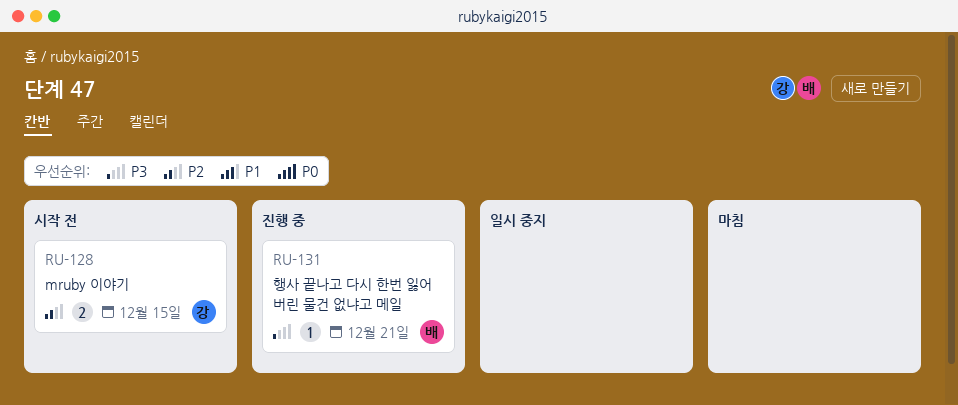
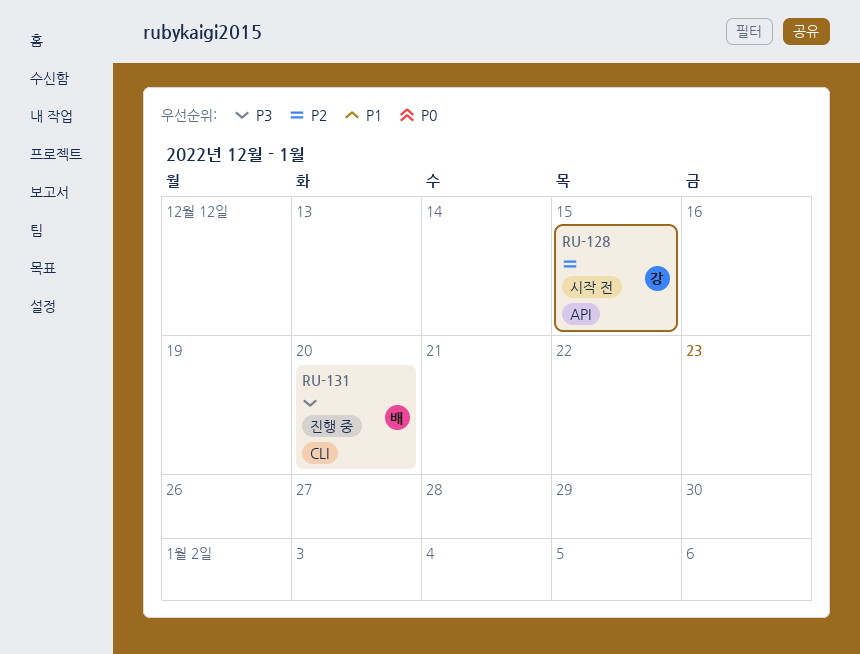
RU-131, due: Dec 21 -> Dec 20

